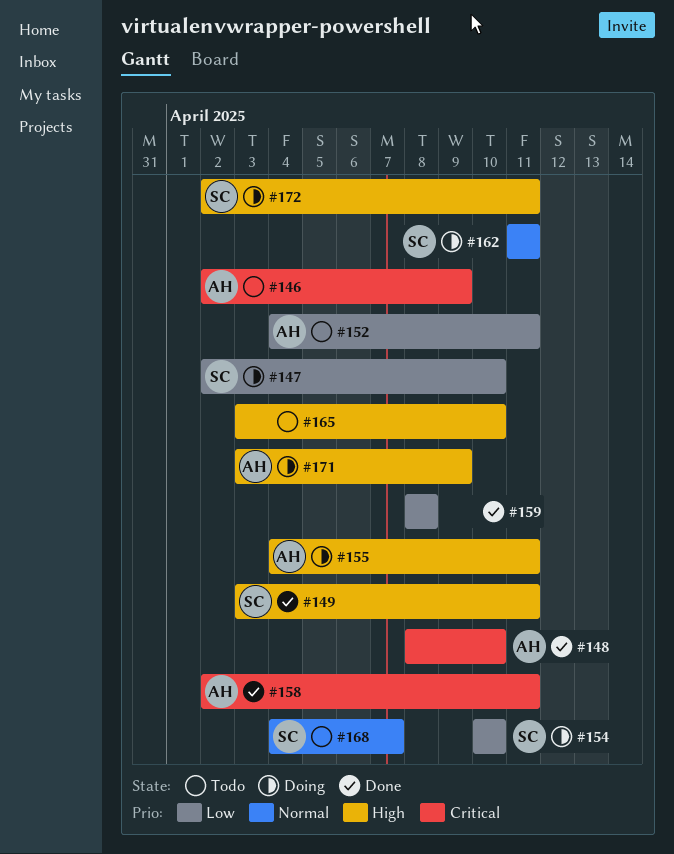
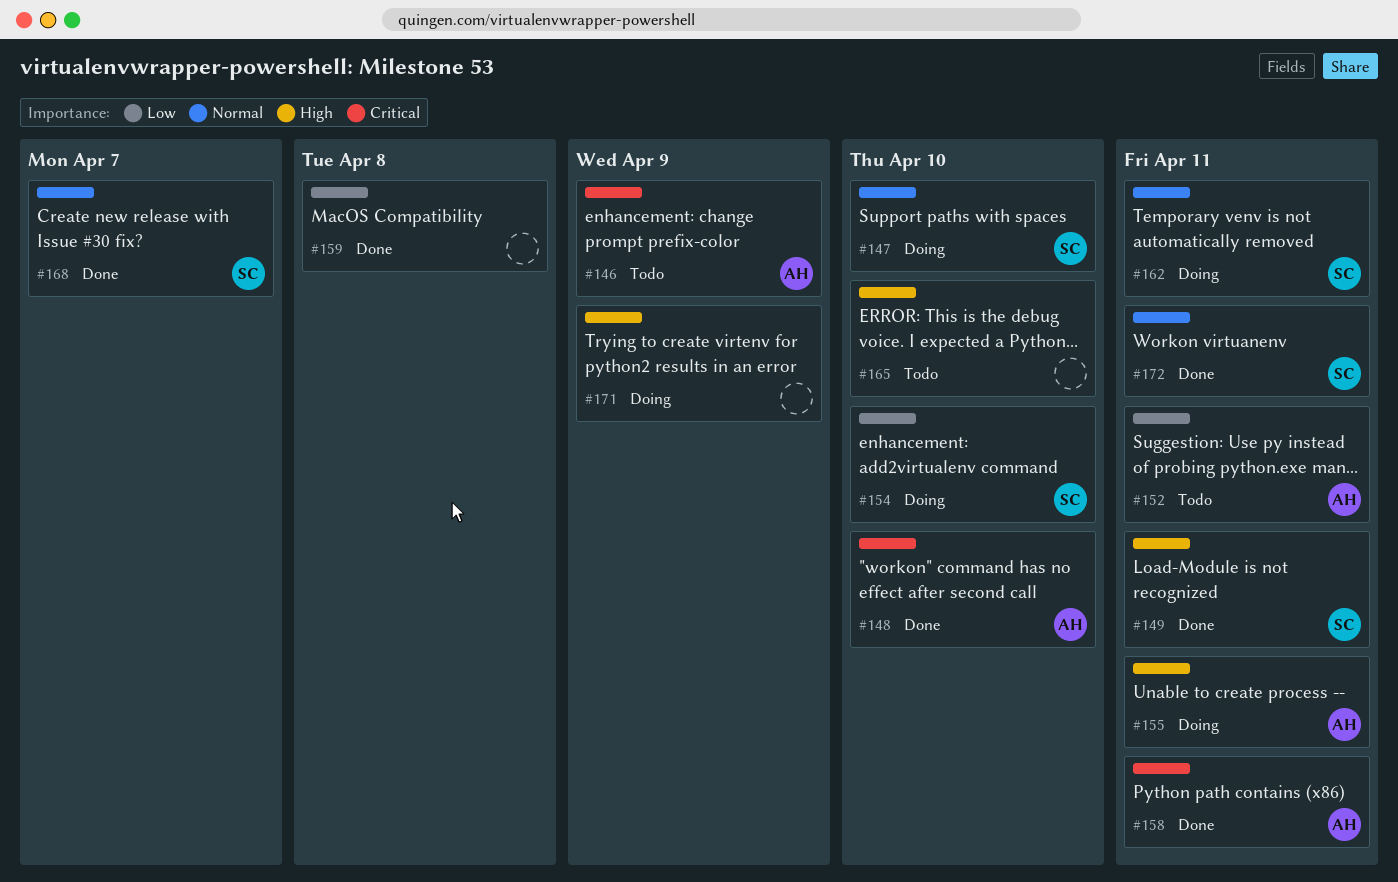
#147, priority: Low -> Normal
#168, status: Todo -> Done
#171, owner: AH -> none
#172, status: Doing -> Done
#172, priority: High -> Normal

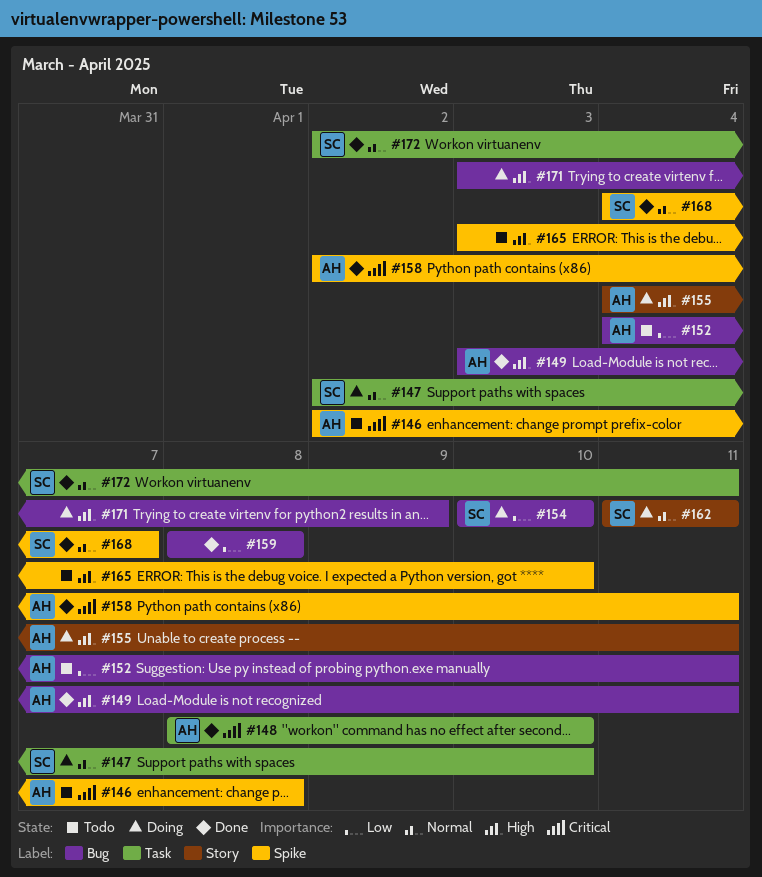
#146, due: Apr 9 -> Apr 8
#149, owner: SC -> AH

